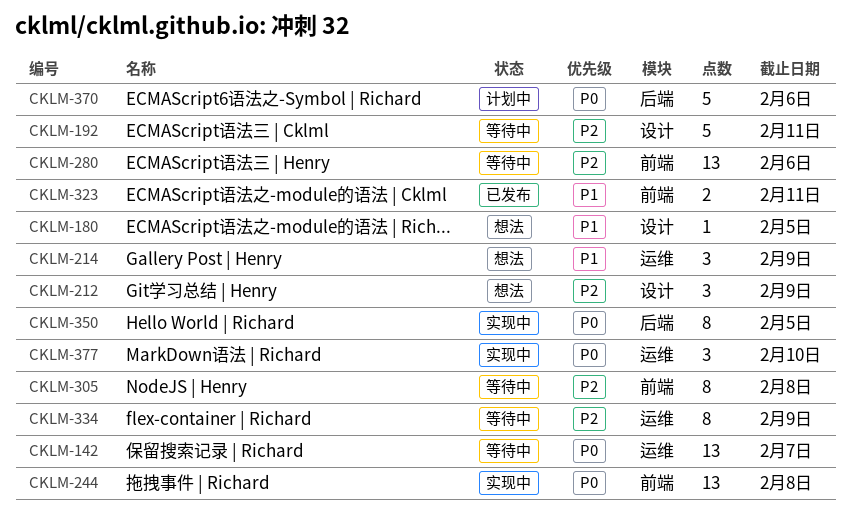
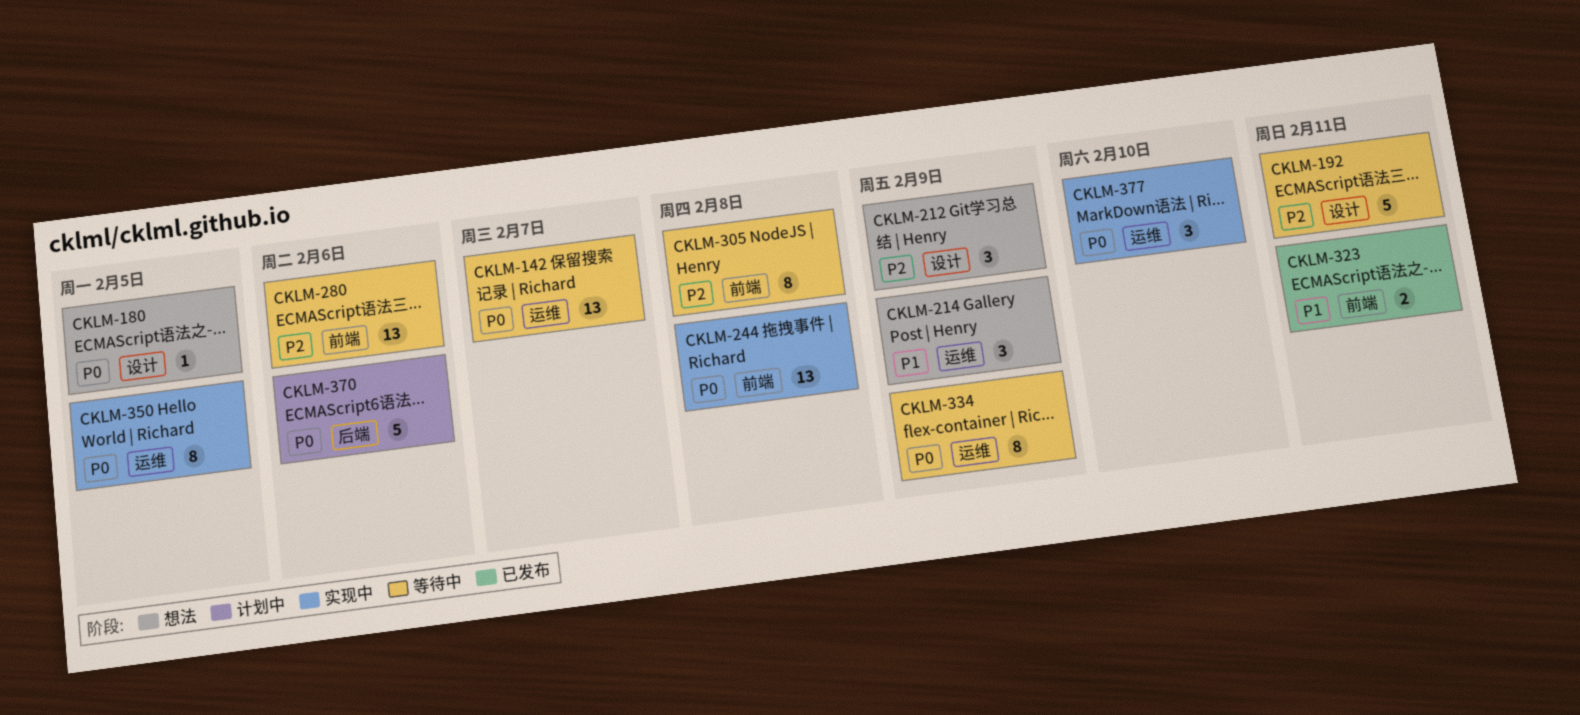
CKLM-180, priority: P1 -> P0
CKLM-334, priority: P2 -> P0
CKLM-350, label: 后端 -> 运维

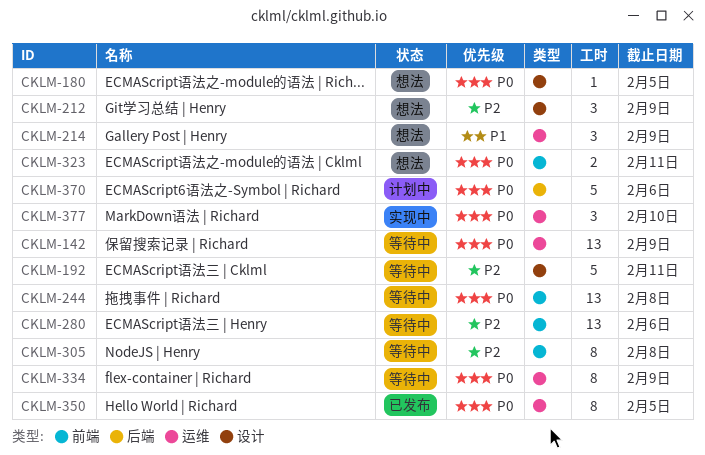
CKLM-142, due: Feb 7 -> Feb 9
CKLM-244, status: 实现中 -> 等待中
CKLM-323, status: 已发布 -> 想法
CKLM-323, priority: P1 -> P0
CKLM-350, status: 实现中 -> 已发布

